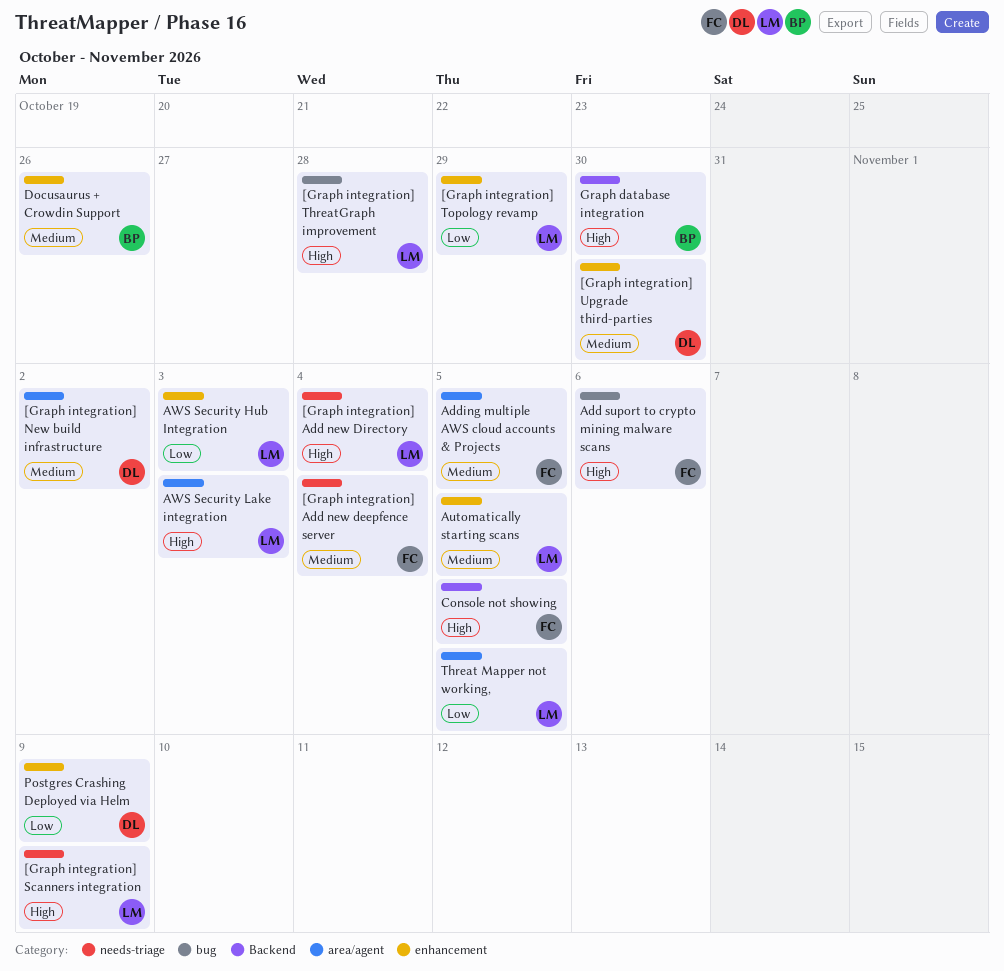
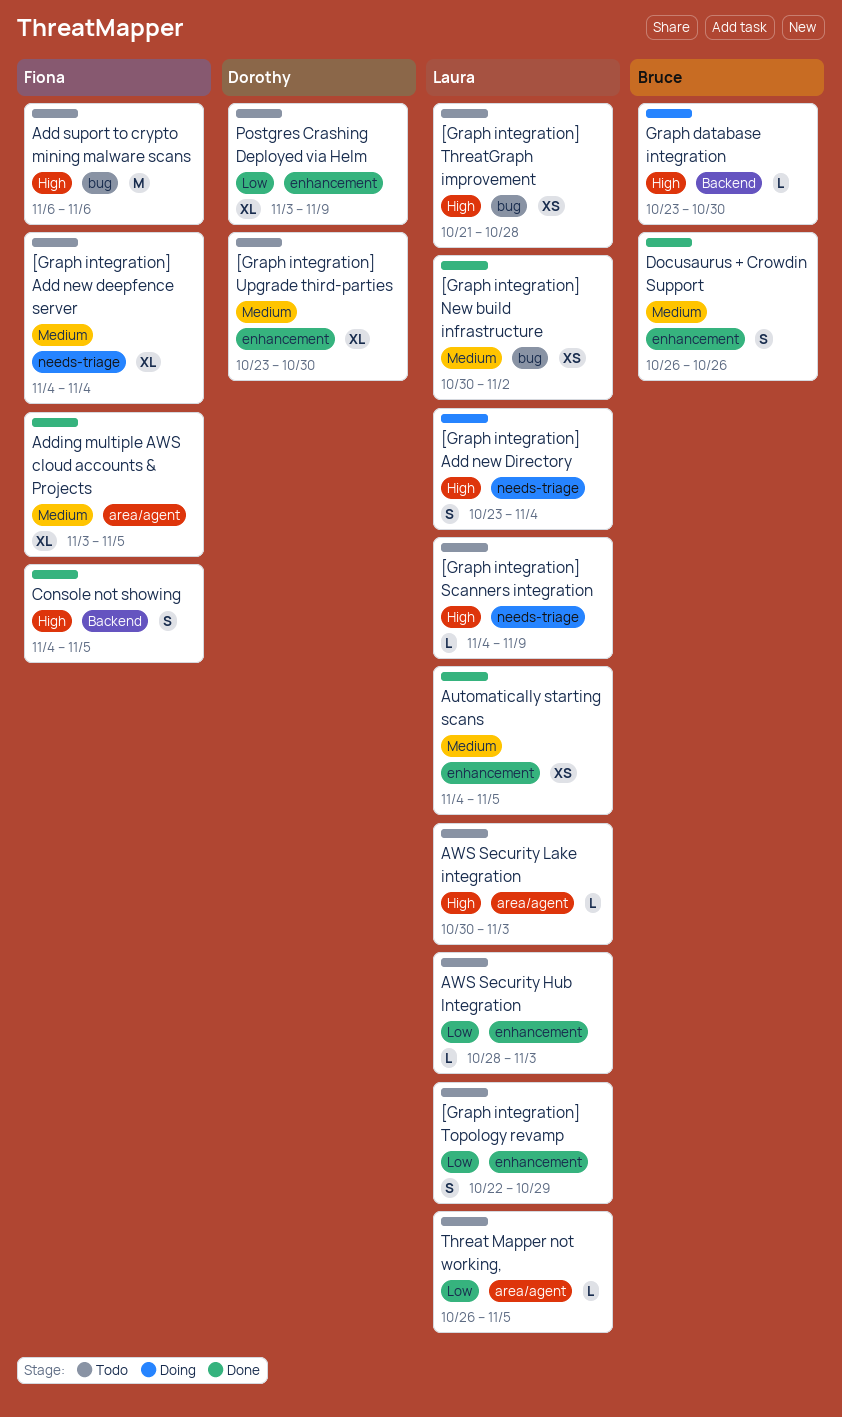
[Graph integration] New build infrastructure, owner: Dorothy -> Laura
[Graph integration] New build infrastructure, label: area/agent -> bug

